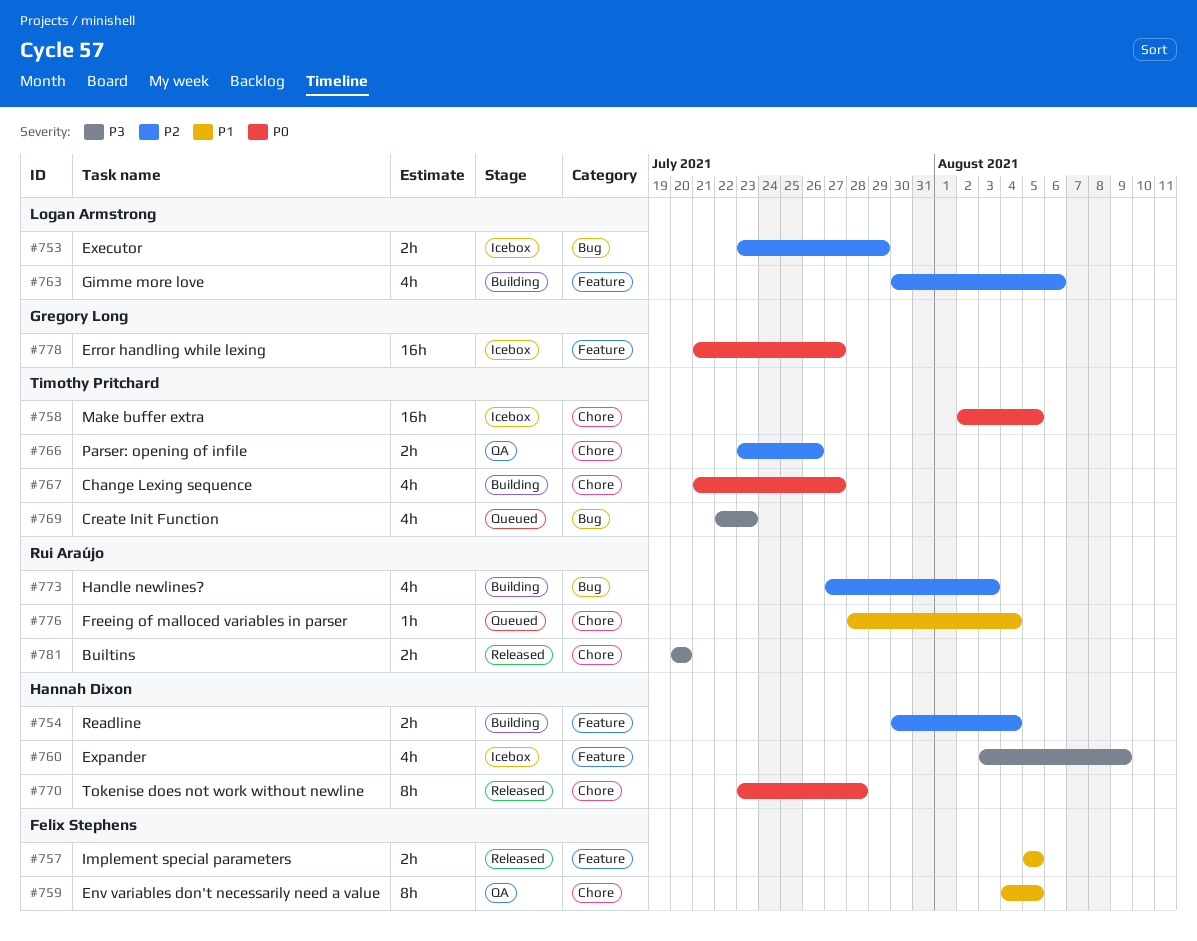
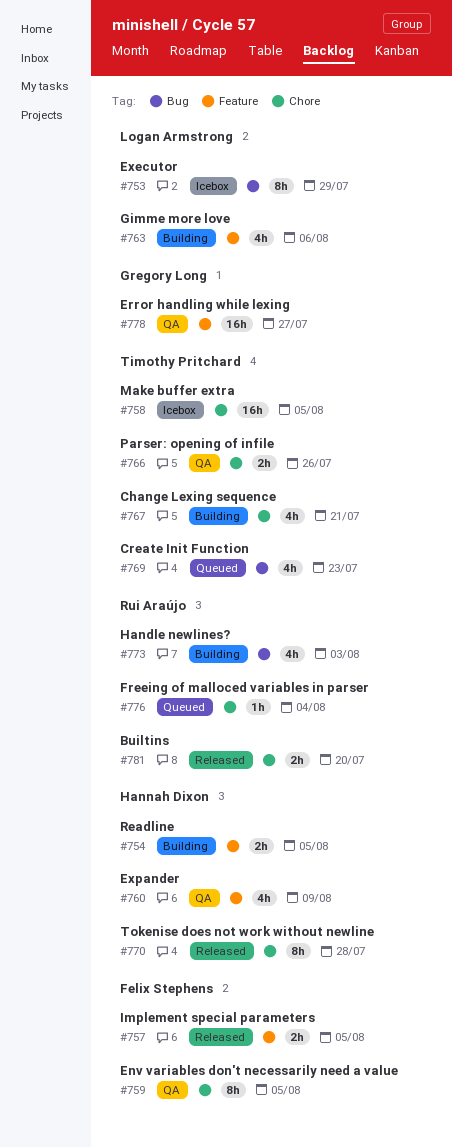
#753, estimate: 2h -> 8h
#754, due: Aug 4 -> Aug 5
#760, status: Icebox -> QA
#767, due: Jul 27 -> Jul 21
#778, status: Icebox -> QA

